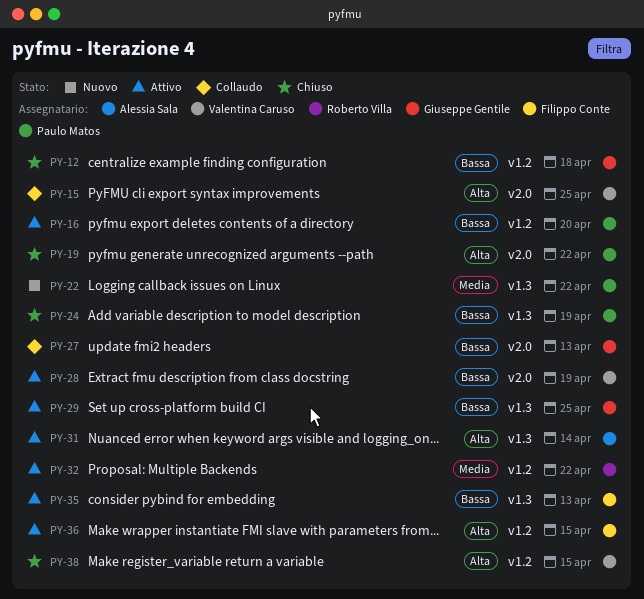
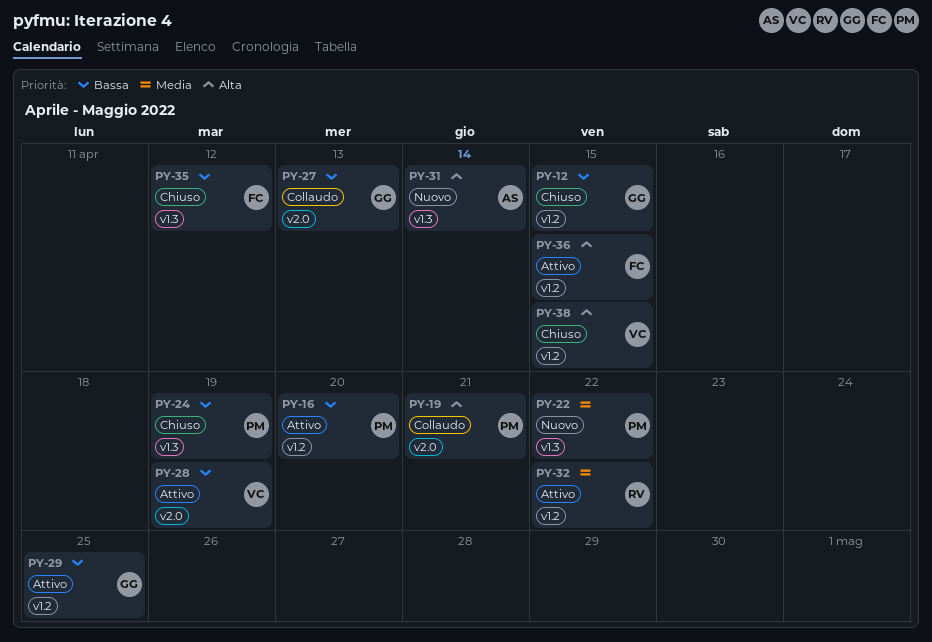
PY-12, due: Apr 18 -> Apr 15
PY-15: present -> none
PY-19, status: Chiuso -> Collaudo
PY-19, due: Apr 22 -> Apr 21
PY-29, label: v1.3 -> v1.2
PY-31, status: Attivo -> Nuovo
PY-35, status: Attivo -> Chiuso
PY-35, due: Apr 13 -> Apr 12

